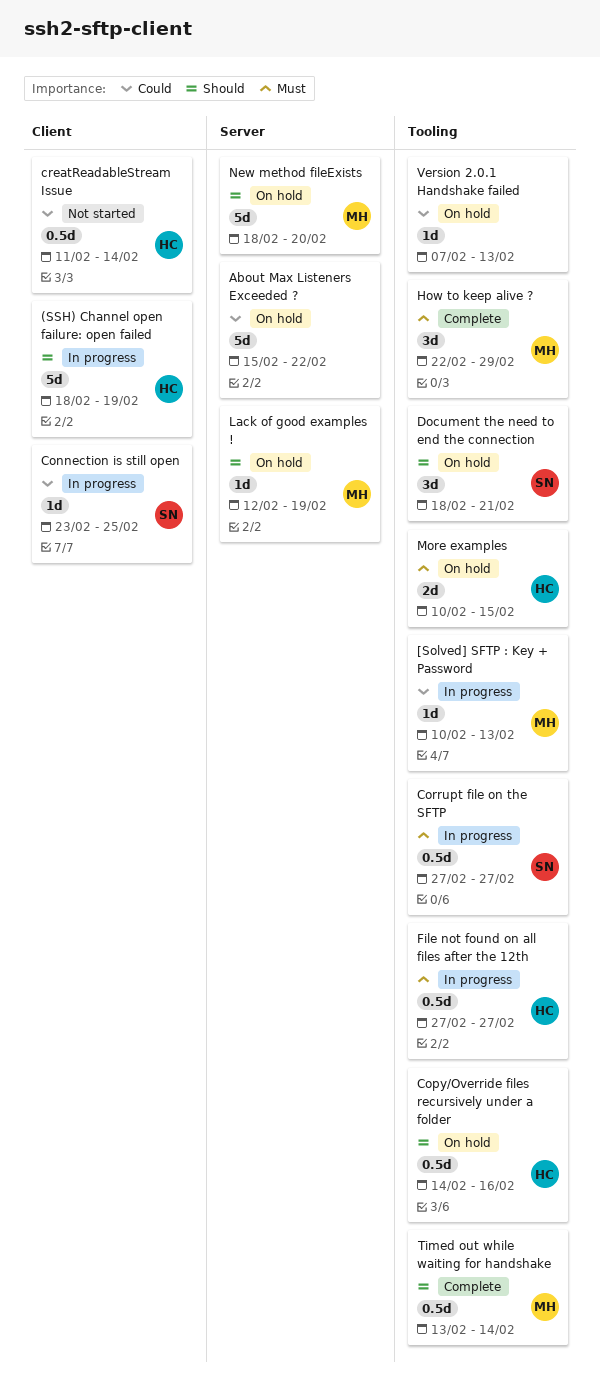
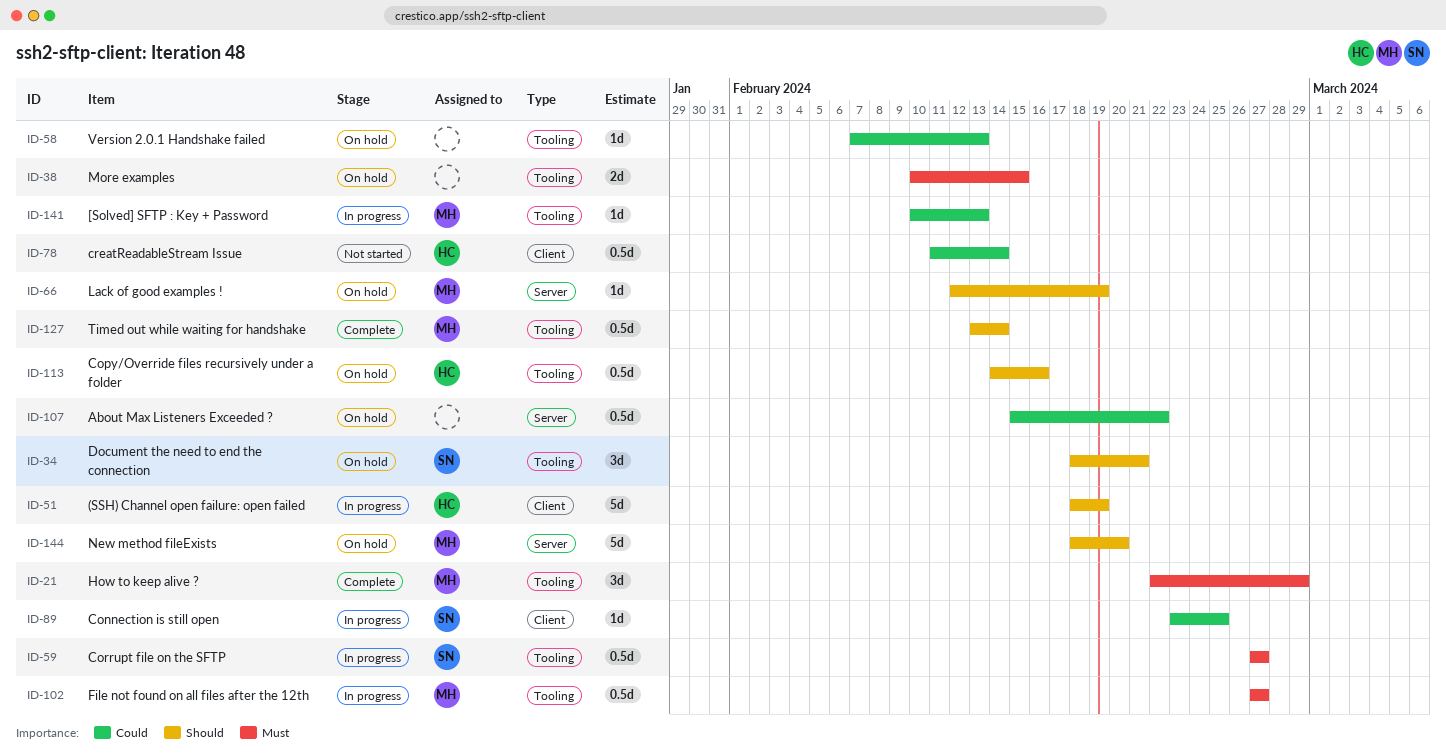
About Max Listeners Exceeded ?, estimate: 5d -> 0.5d
File not found on all files after the 12th, owner: HC -> MH
More examples, owner: HC -> none

